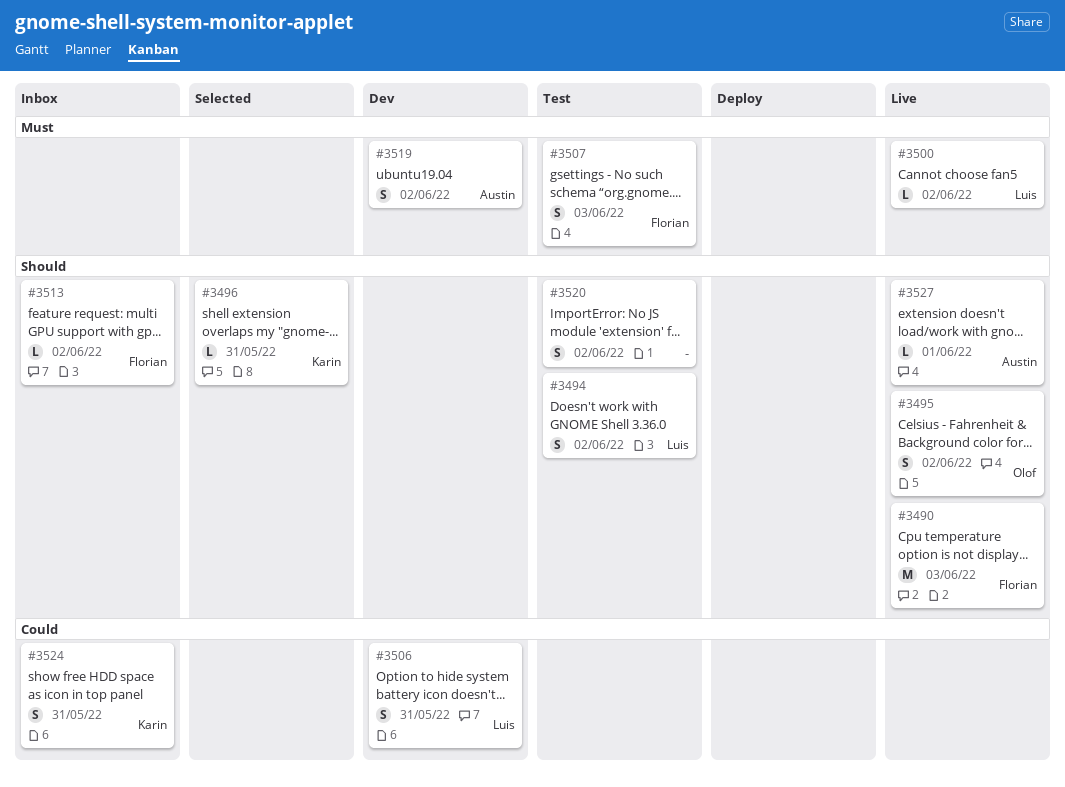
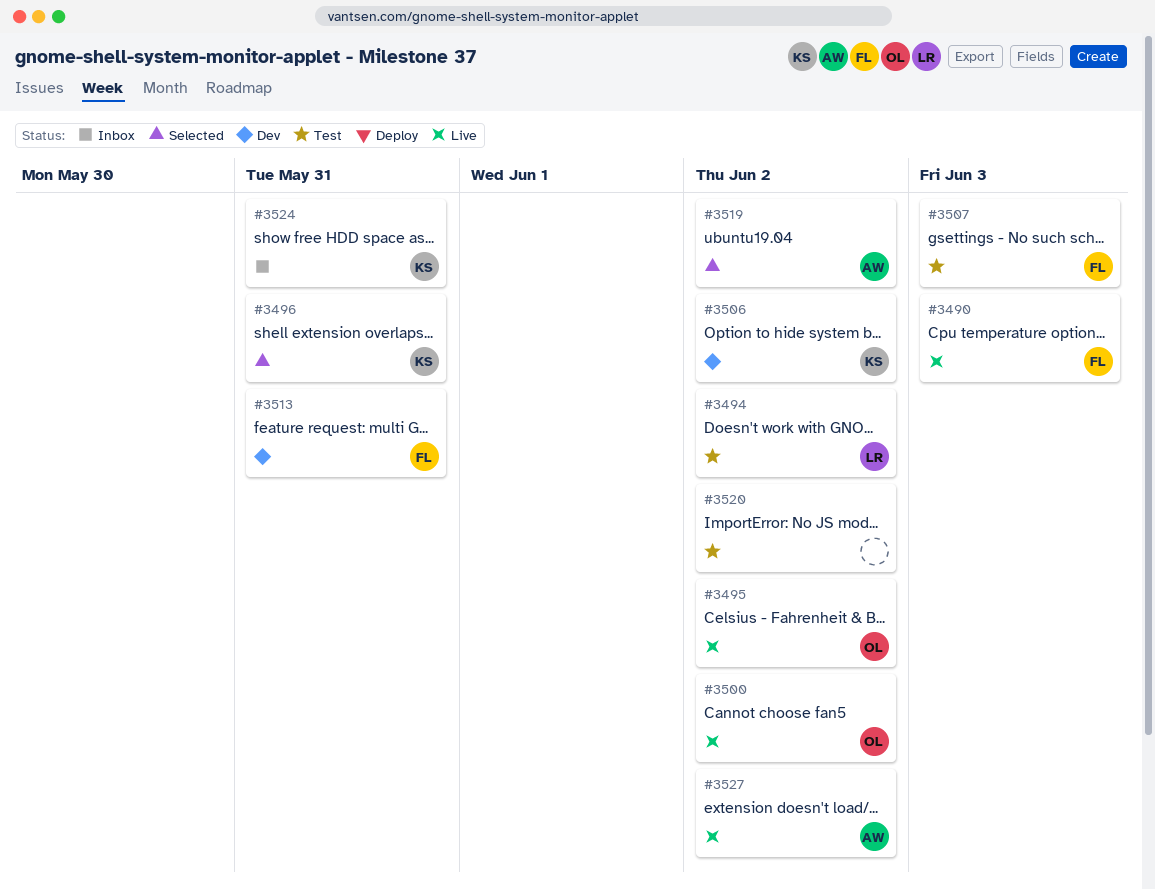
#3500, owner: Luis -> Olof
#3506, owner: Luis -> Karin
#3506, due: May 31 -> Jun 2
#3513, status: Inbox -> Dev
#3513, due: Jun 2 -> May 31
#3519, status: Dev -> Selected
#3527, due: Jun 1 -> Jun 2

